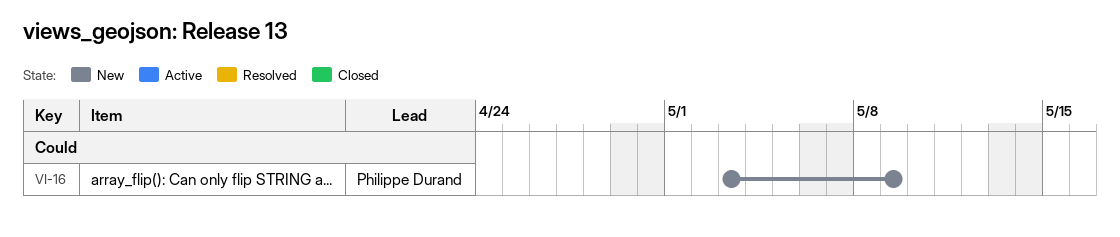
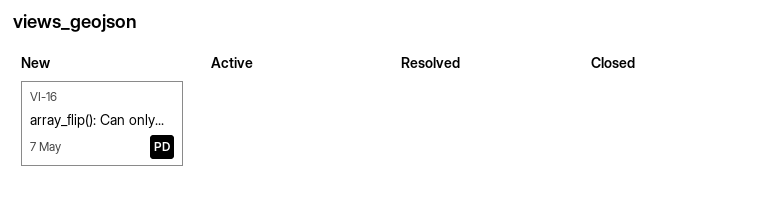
VI-16, due: May 9 -> May 7

